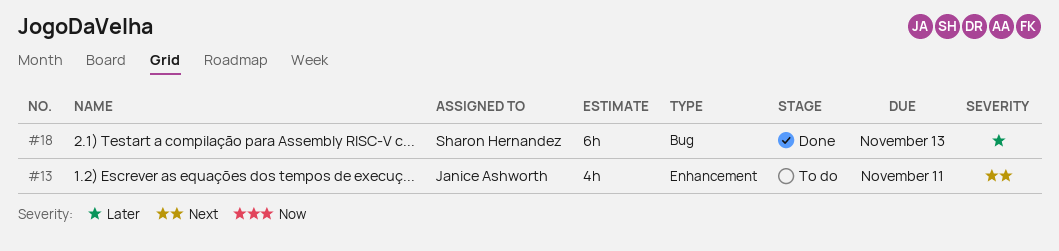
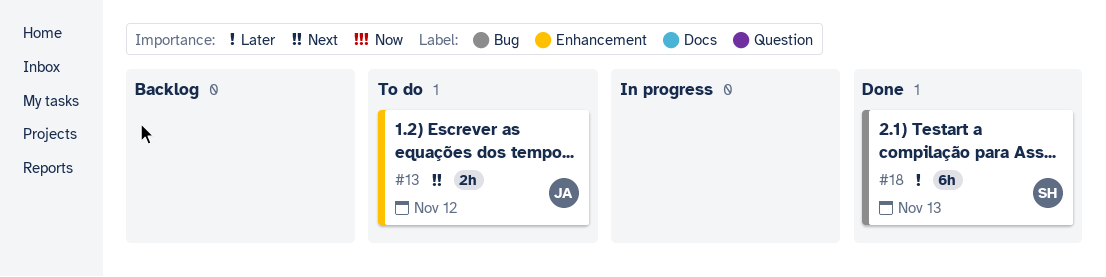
#13, estimate: 4h -> 2h
#13, due: Nov 11 -> Nov 12

